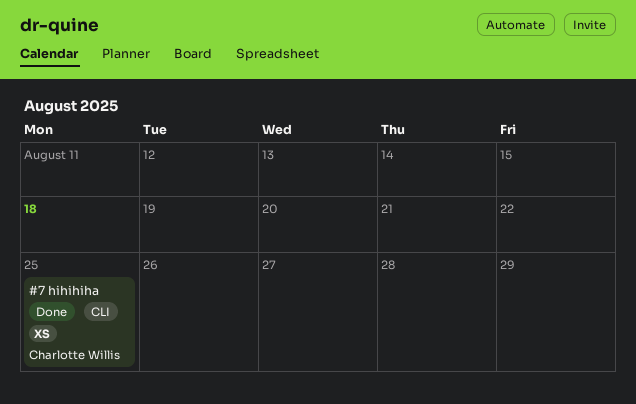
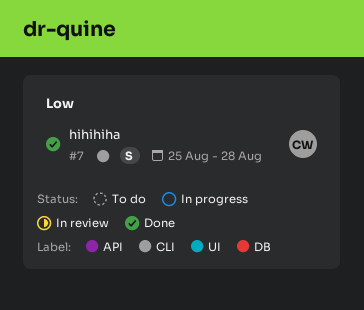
#7, estimate: XS -> S
#7, due: Aug 25 -> Aug 28

